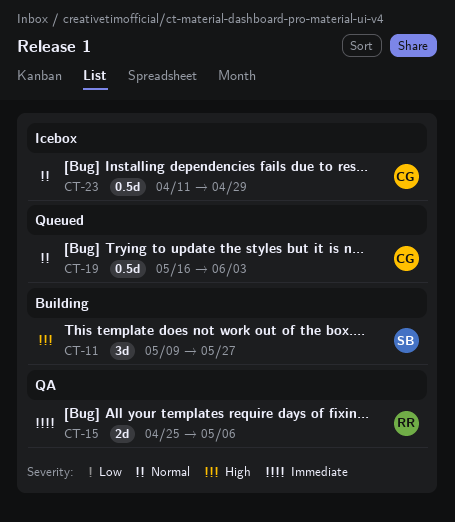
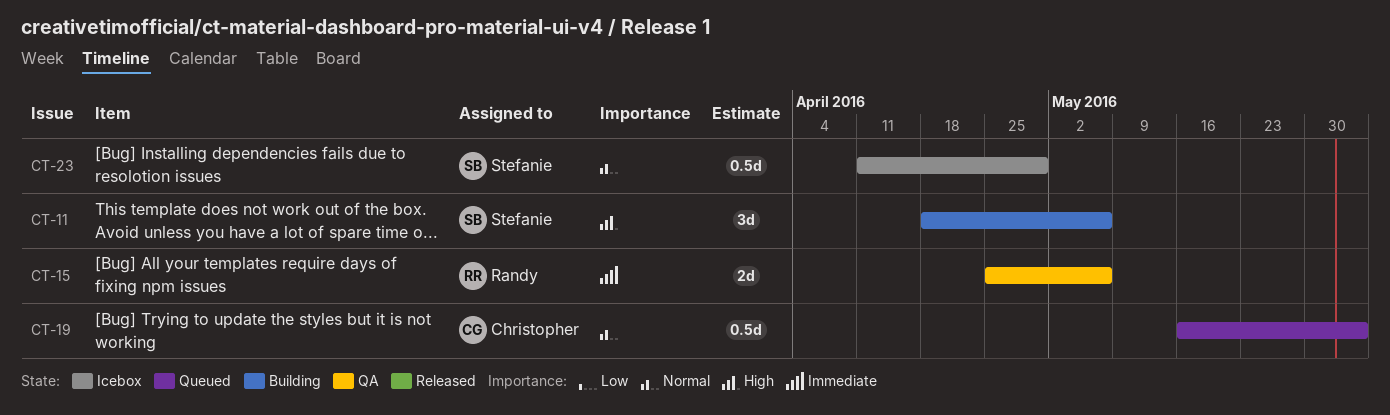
CT-11, start: May 9 -> Apr 18
CT-11, due: May 27 -> May 6
CT-23, owner: Christopher -> Stefanie

